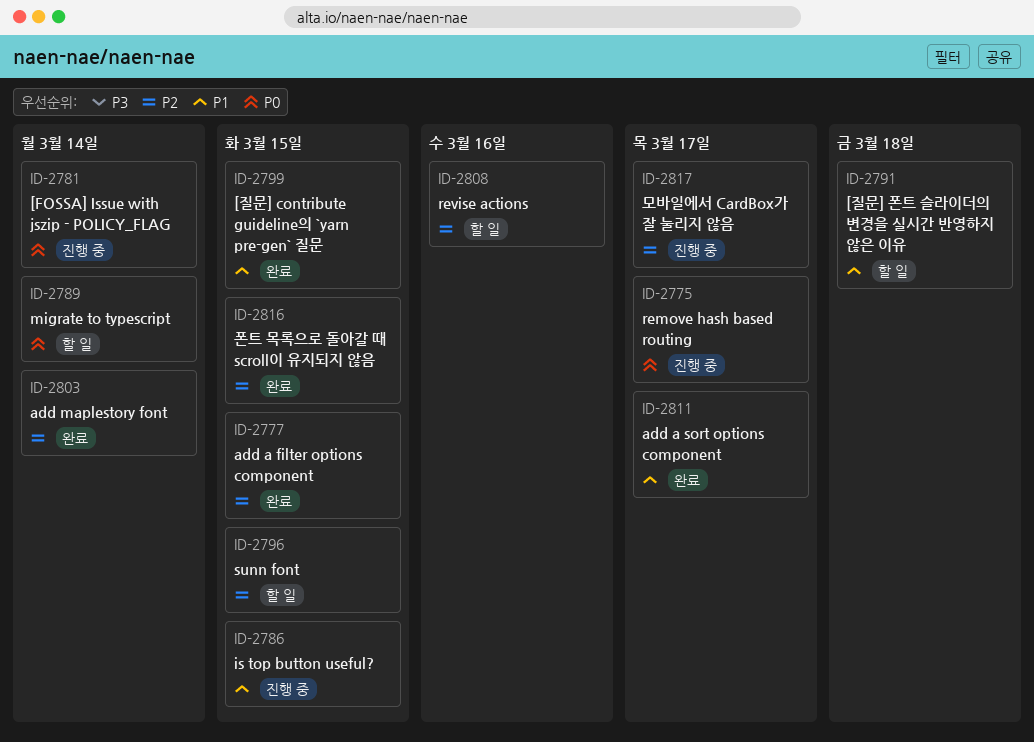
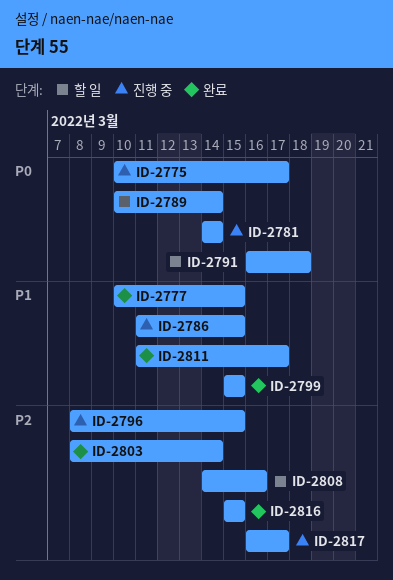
ID-2777, priority: P2 -> P1
ID-2791, priority: P1 -> P0
ID-2796, status: 할 일 -> 진행 중

